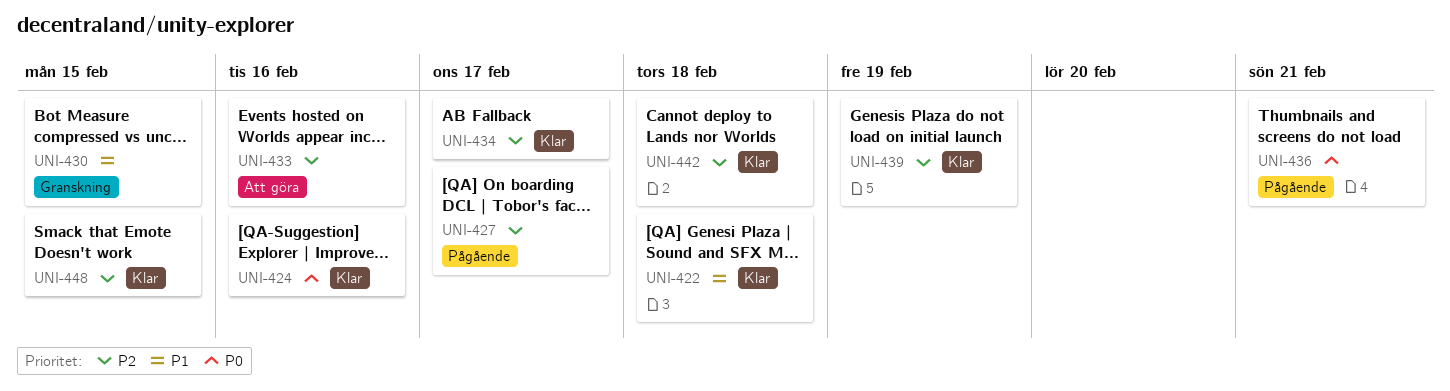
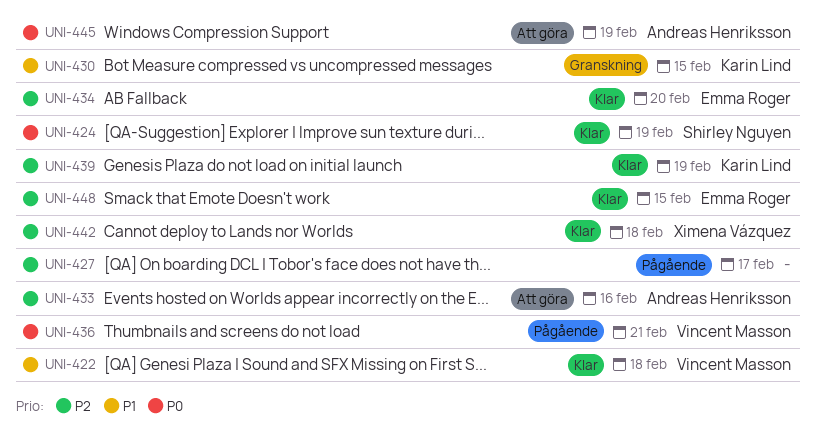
UNI-424, due: Feb 16 -> Feb 19
UNI-434, due: Feb 17 -> Feb 20
UNI-445: none -> present

